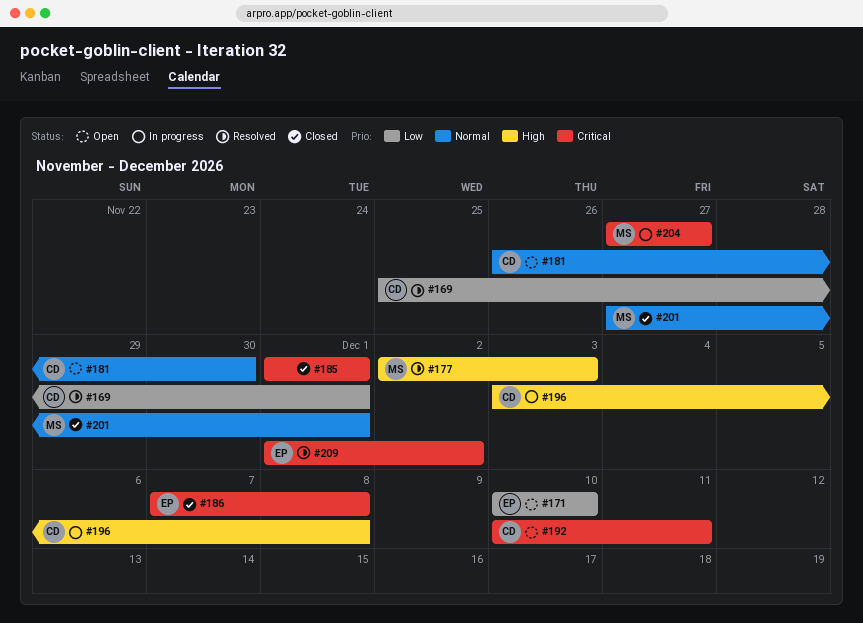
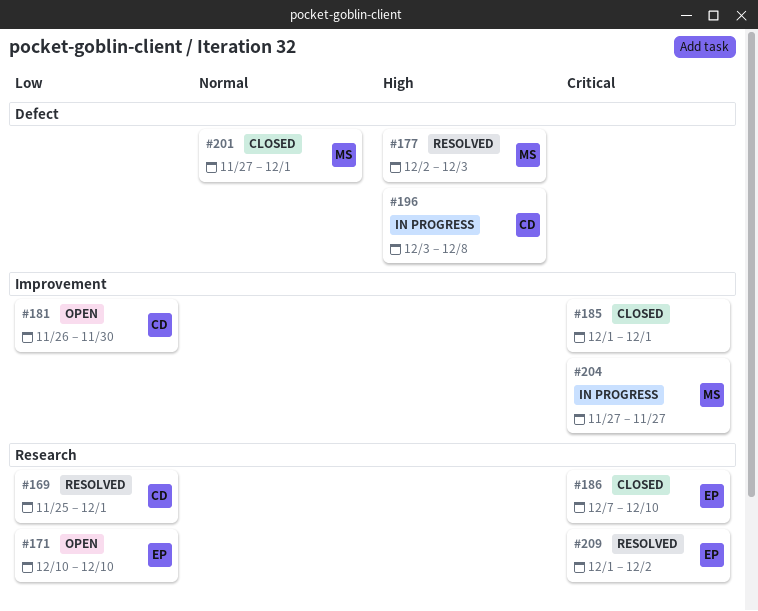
#181, priority: Normal -> Low
#186, due: Dec 8 -> Dec 10
#192: present -> none

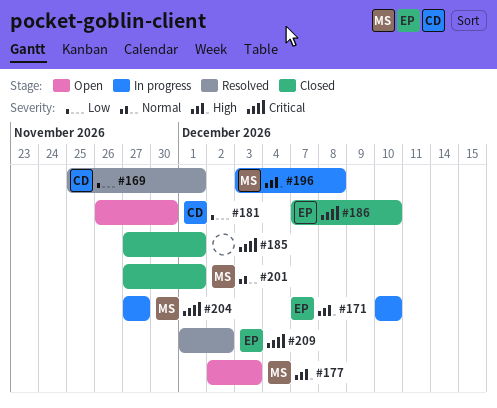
#171, status: Open -> In progress
#171, priority: Low -> High
#177, status: Resolved -> Open
#185, start: Dec 1 -> Nov 27
#196, owner: CD -> MS

